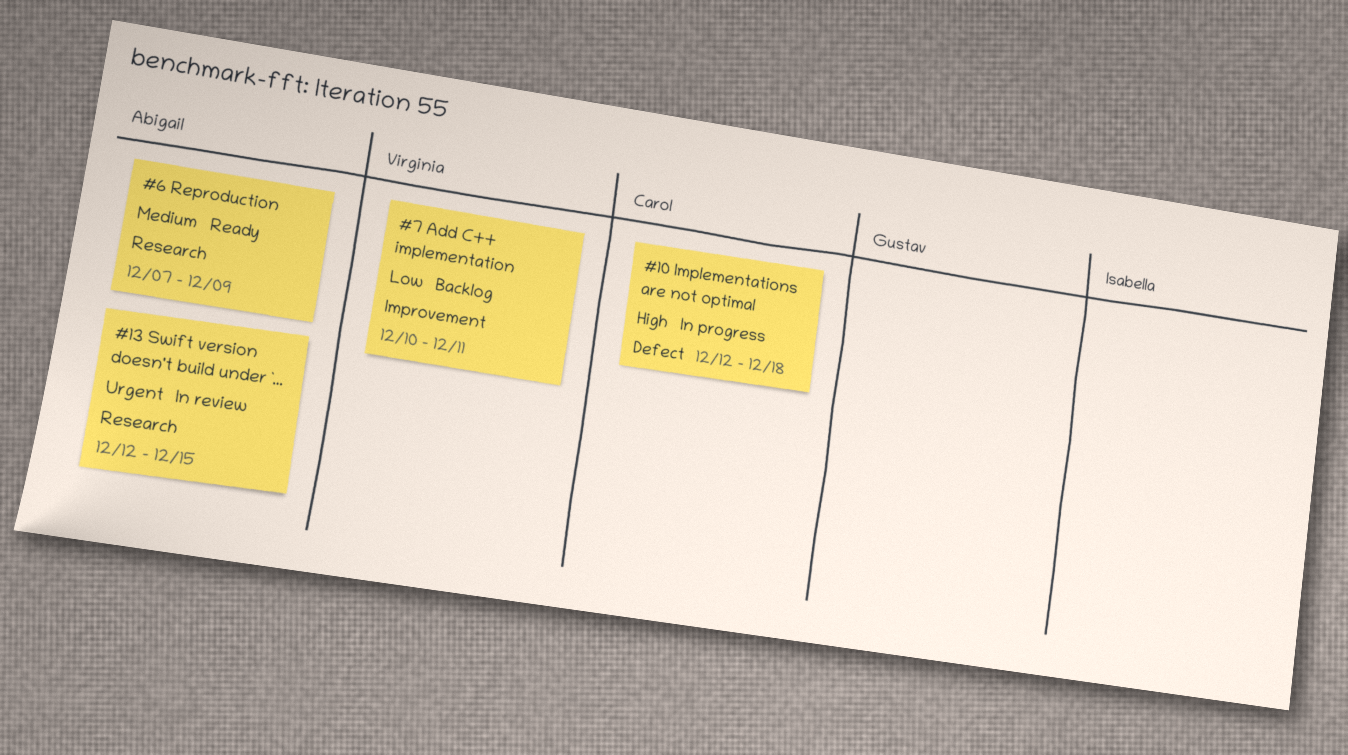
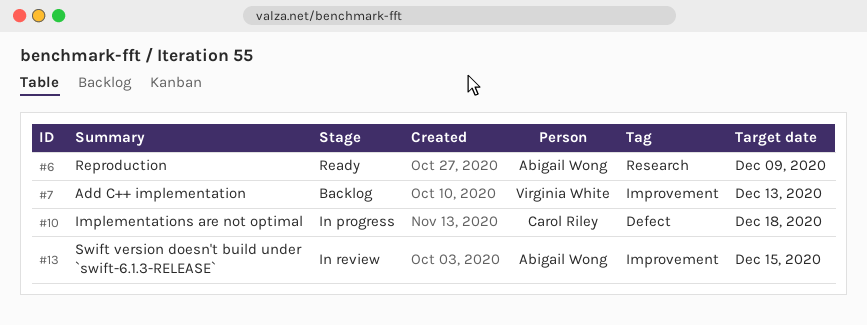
#7, due: Dec 11 -> Dec 13
#13, label: Research -> Improvement

